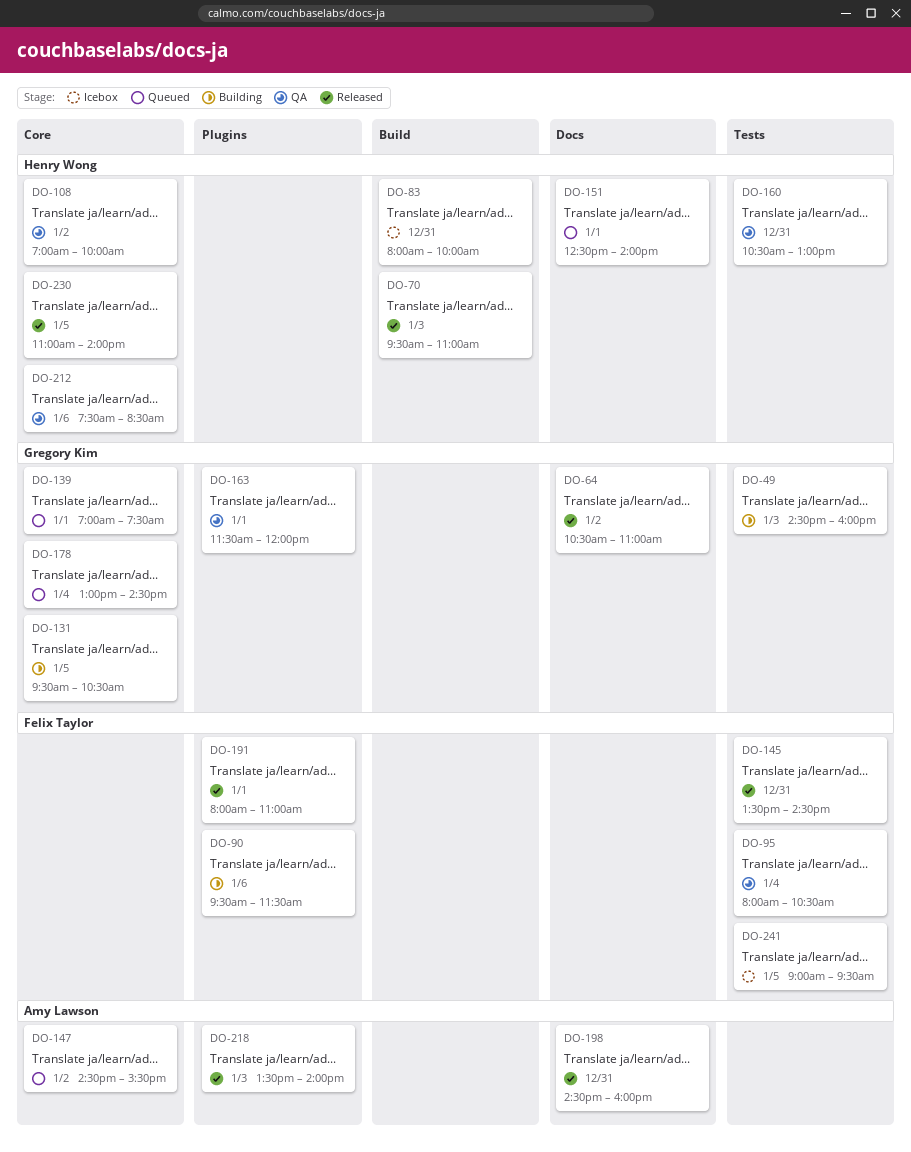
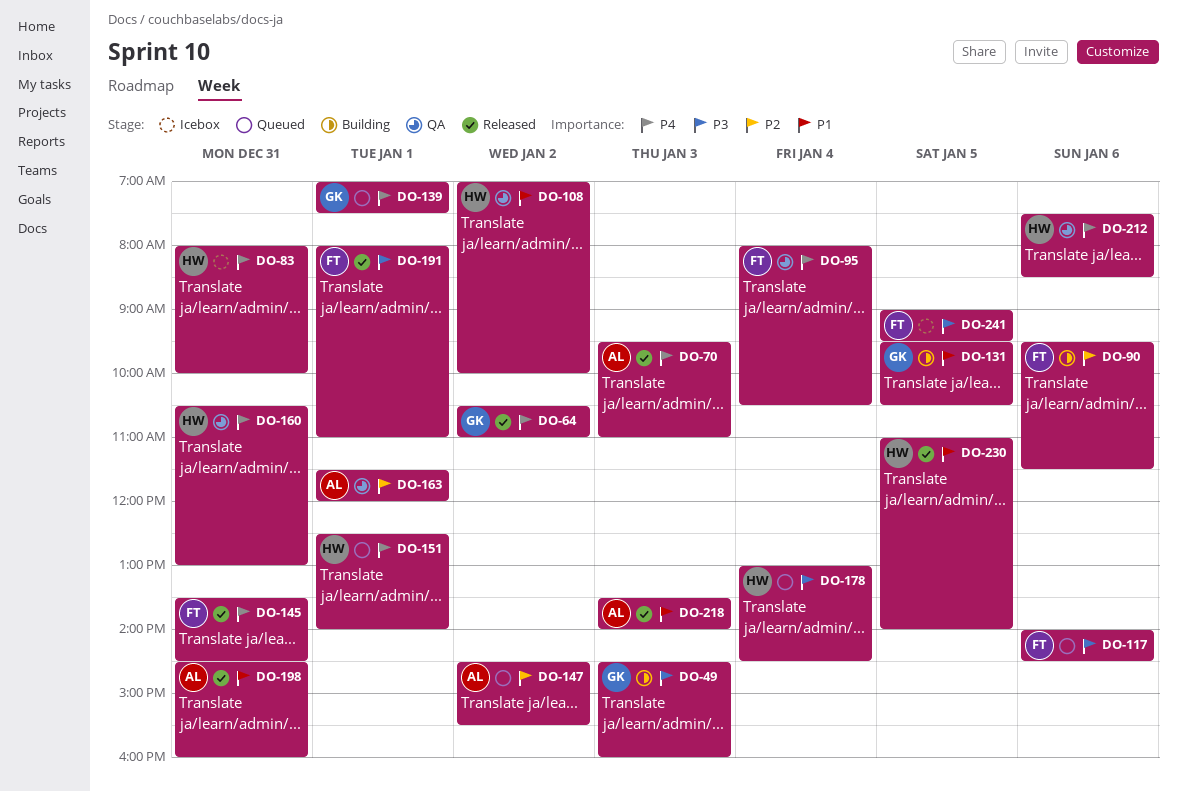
DO-70, owner: Henry Wong -> Amy Lawson
DO-117: none -> present
DO-163, owner: Gregory Kim -> Amy Lawson
DO-178, owner: Gregory Kim -> Henry Wong

